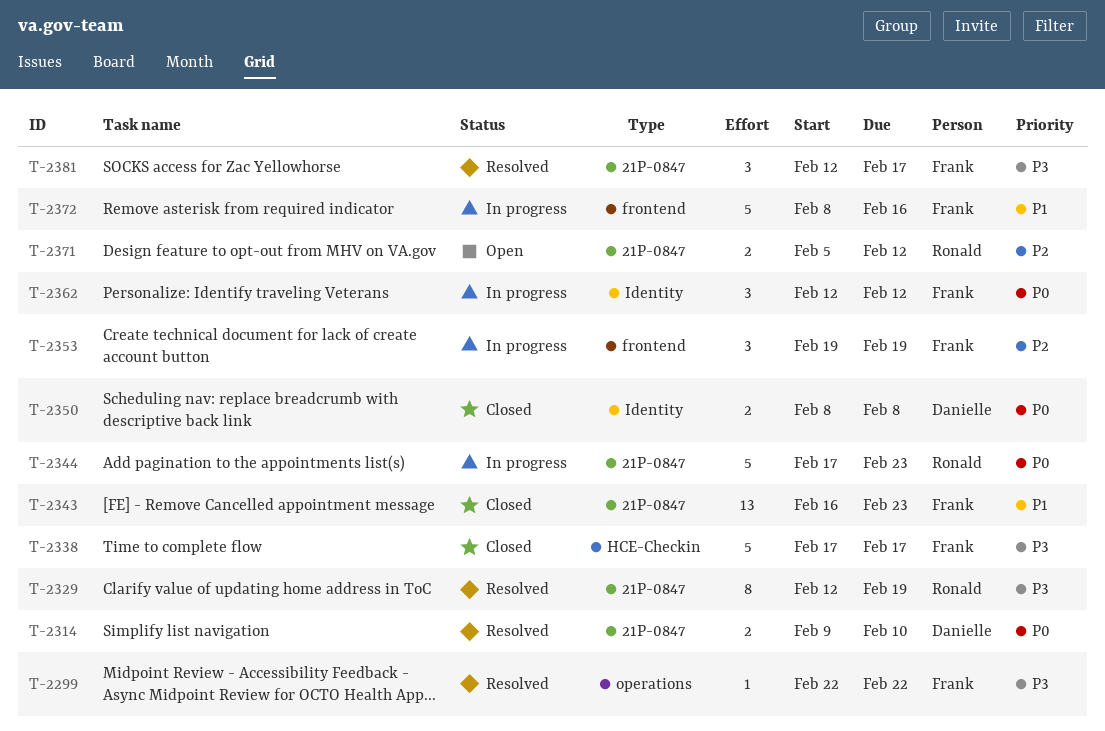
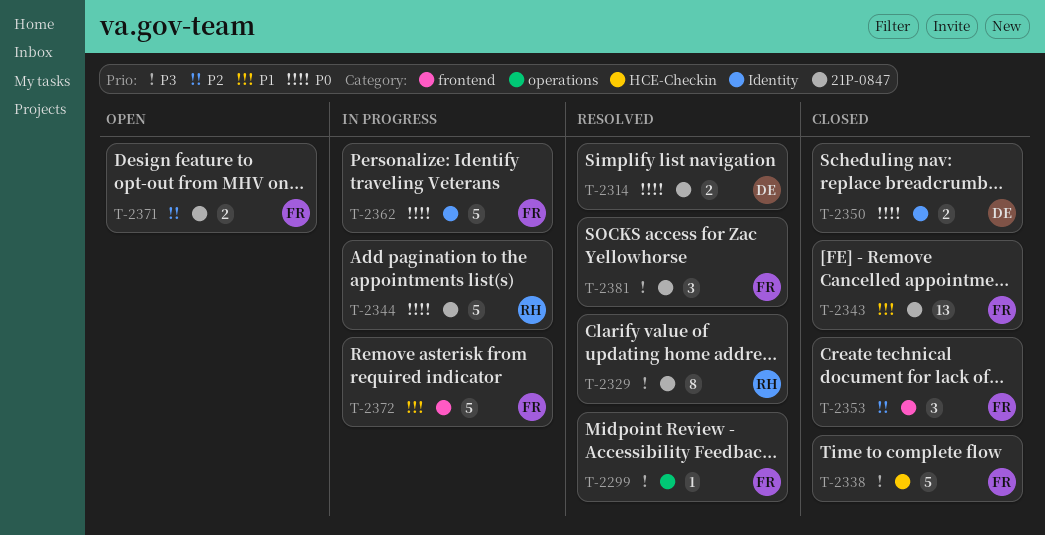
T-2353, status: In progress -> Closed
T-2362, estimate: 3 -> 5
T-2371, owner: Ronald -> Frank

